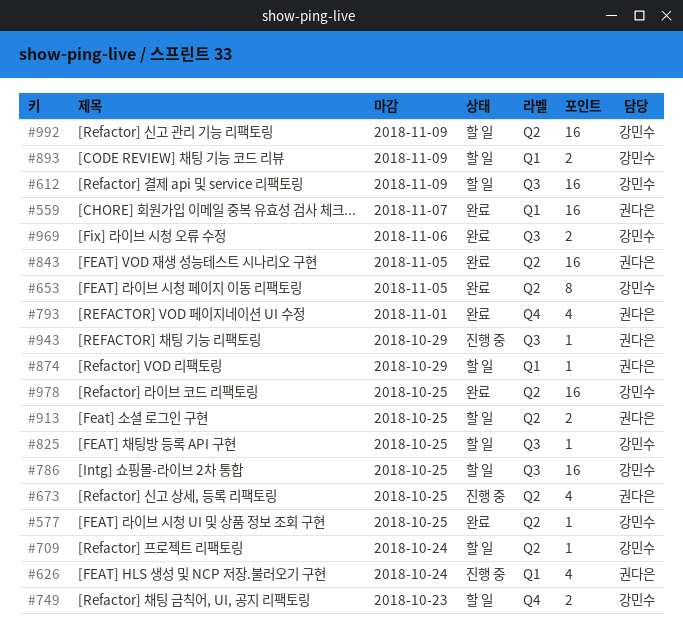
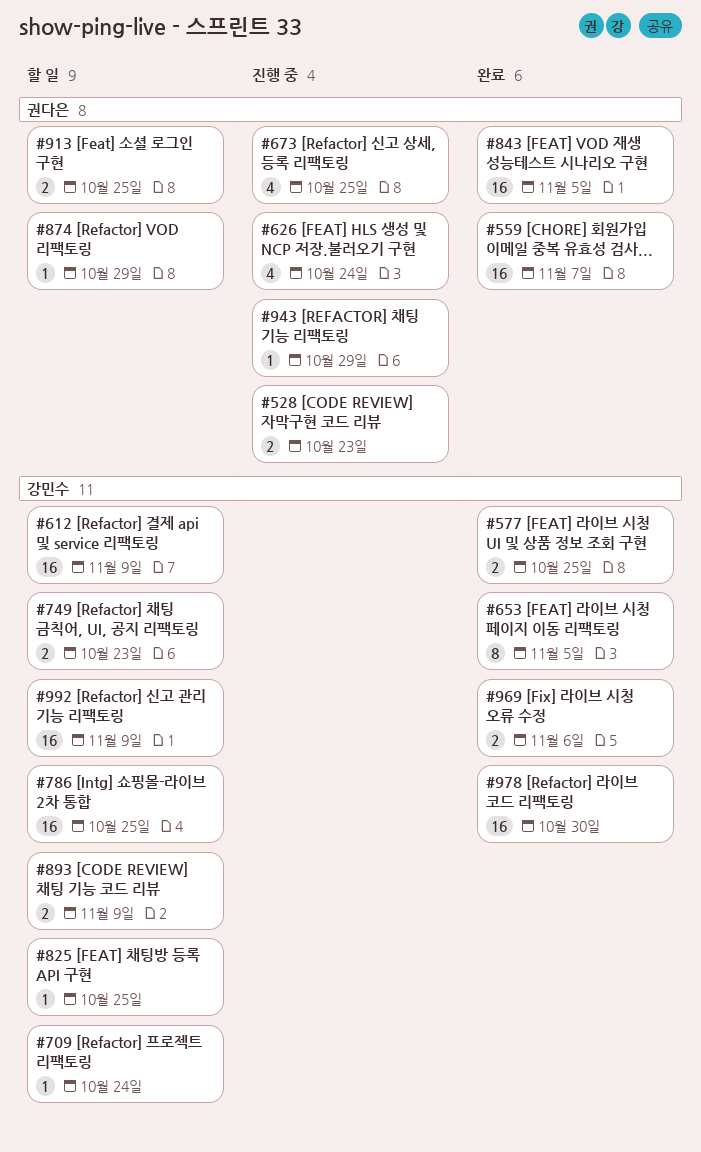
#528: none -> present
#577, estimate: 1 -> 2
#793: present -> none
#978, due: Oct 25 -> Oct 30

